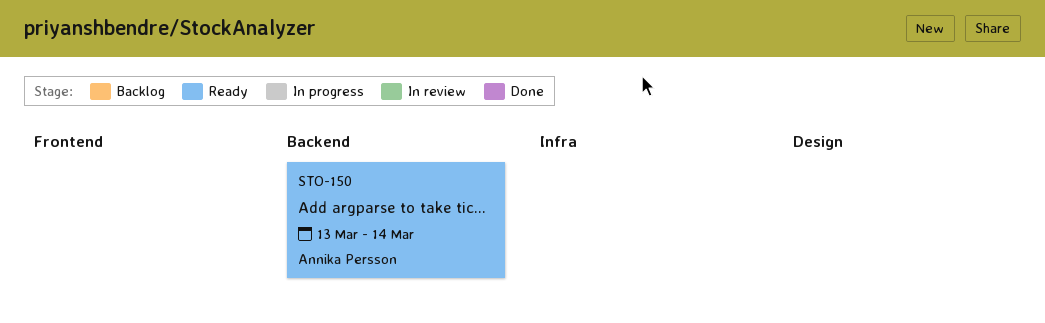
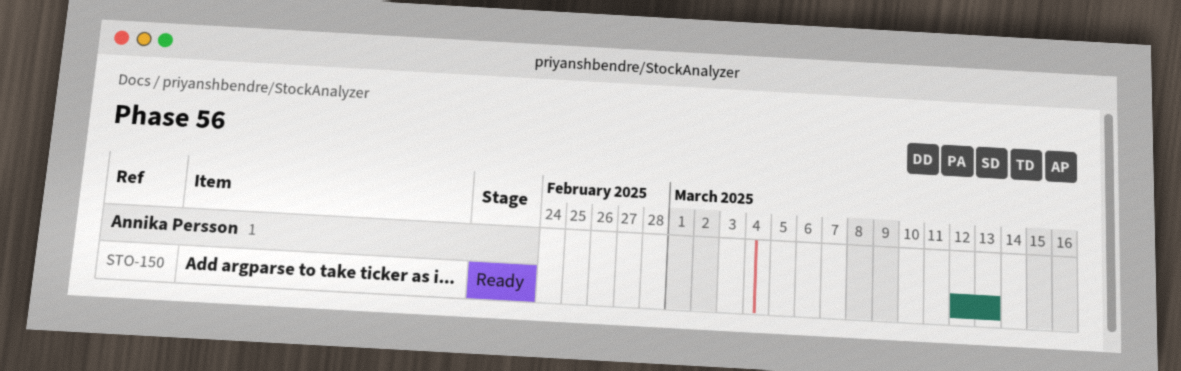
STO-150, start: Mar 13 -> Mar 12
STO-150, due: Mar 14 -> Mar 13

